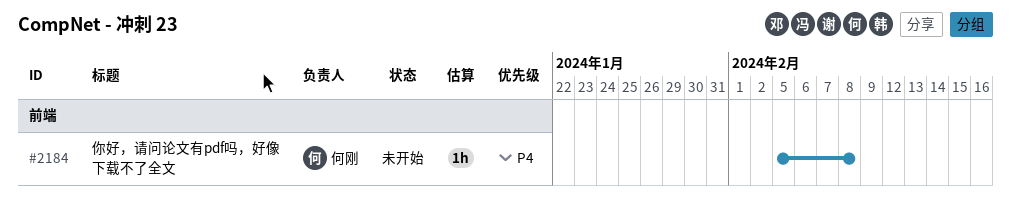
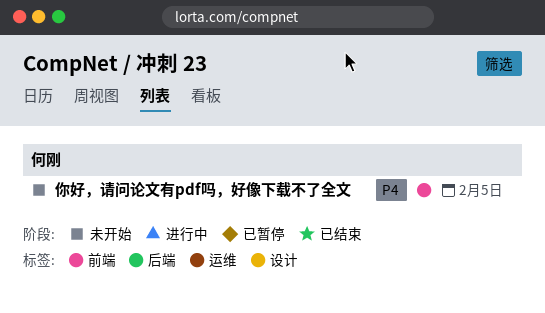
你好，请问论文有pdf吗，好像下载不了全文, due: Feb 8 -> Feb 5

